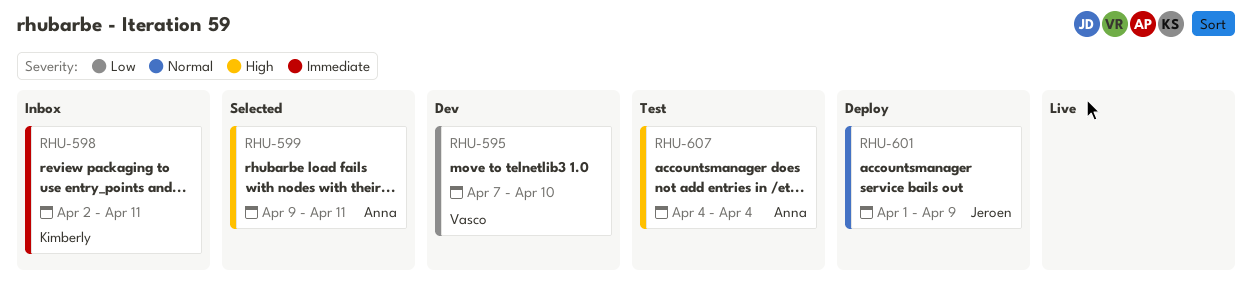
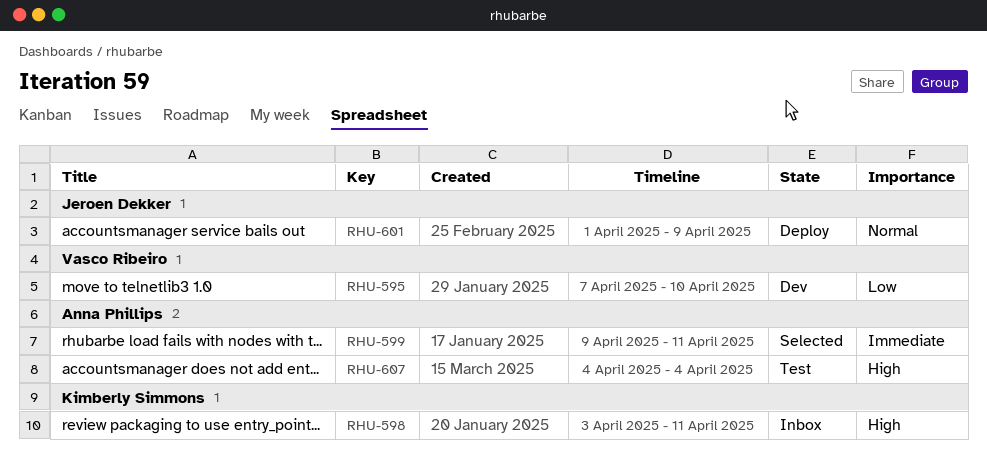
RHU-598, priority: Immediate -> High
RHU-598, start: Apr 2 -> Apr 3
RHU-599, priority: High -> Immediate

